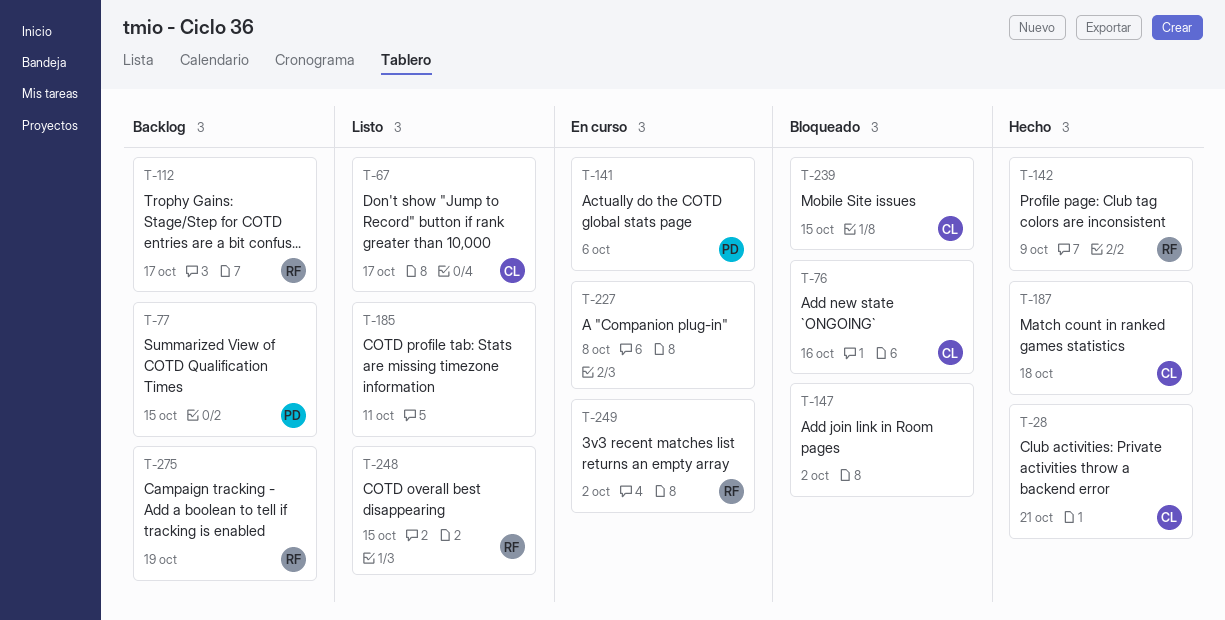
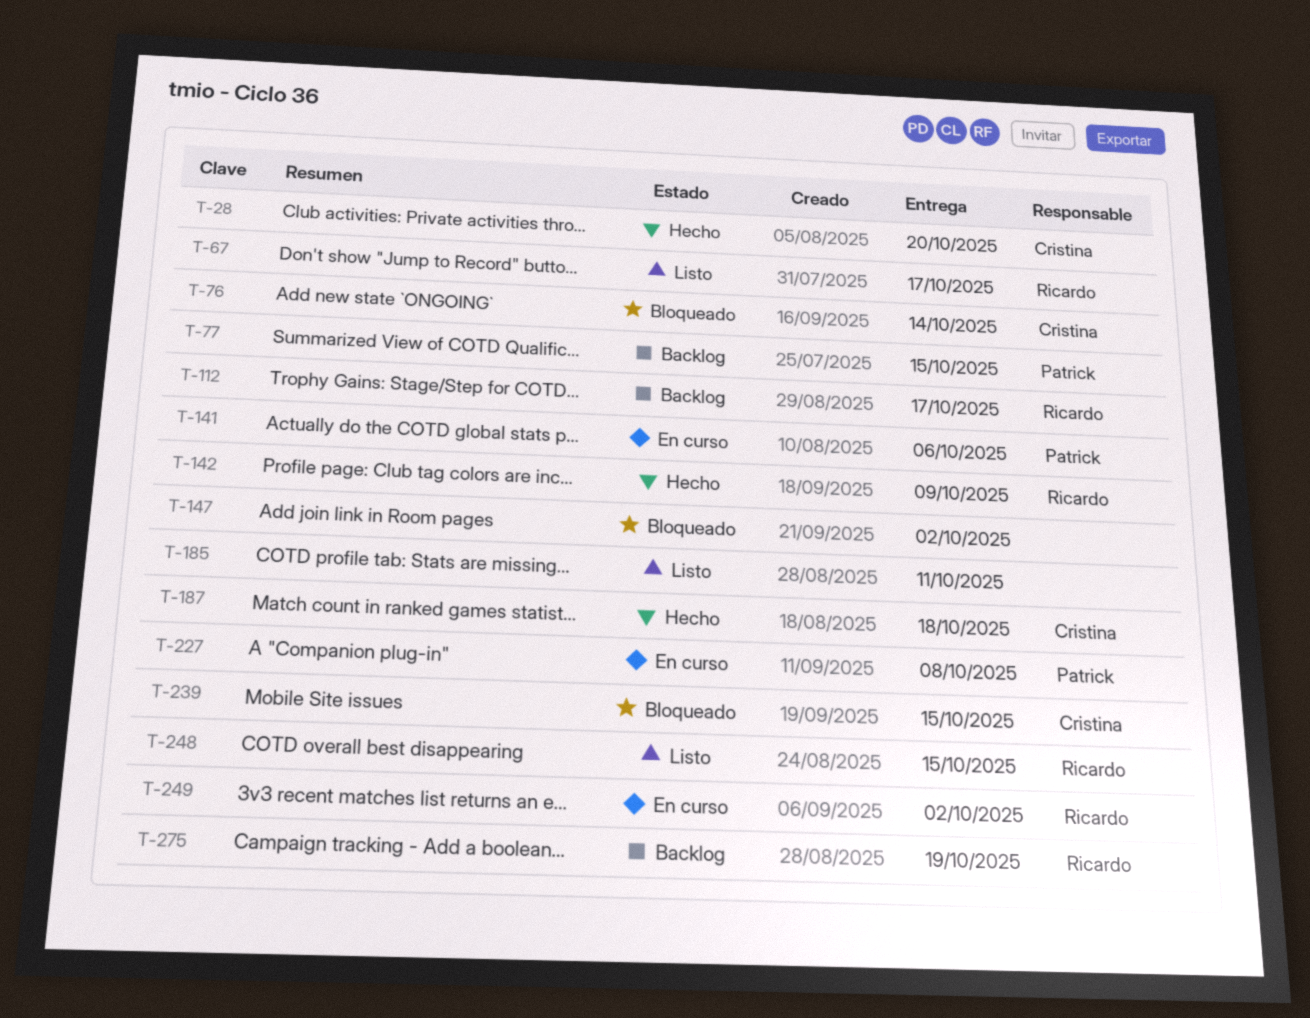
T-28, due: Oct 21 -> Oct 20
T-67, owner: Cristina -> Ricardo
T-76, due: Oct 16 -> Oct 14
T-227, owner: none -> Patrick

